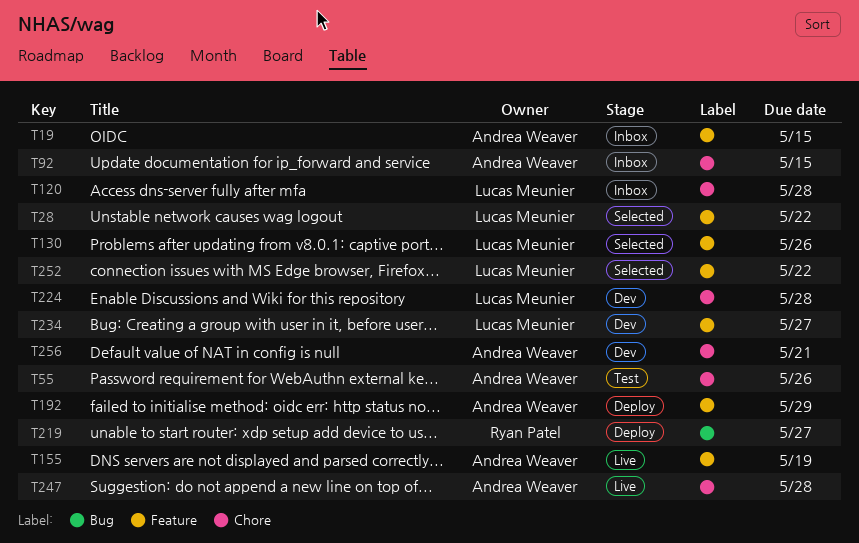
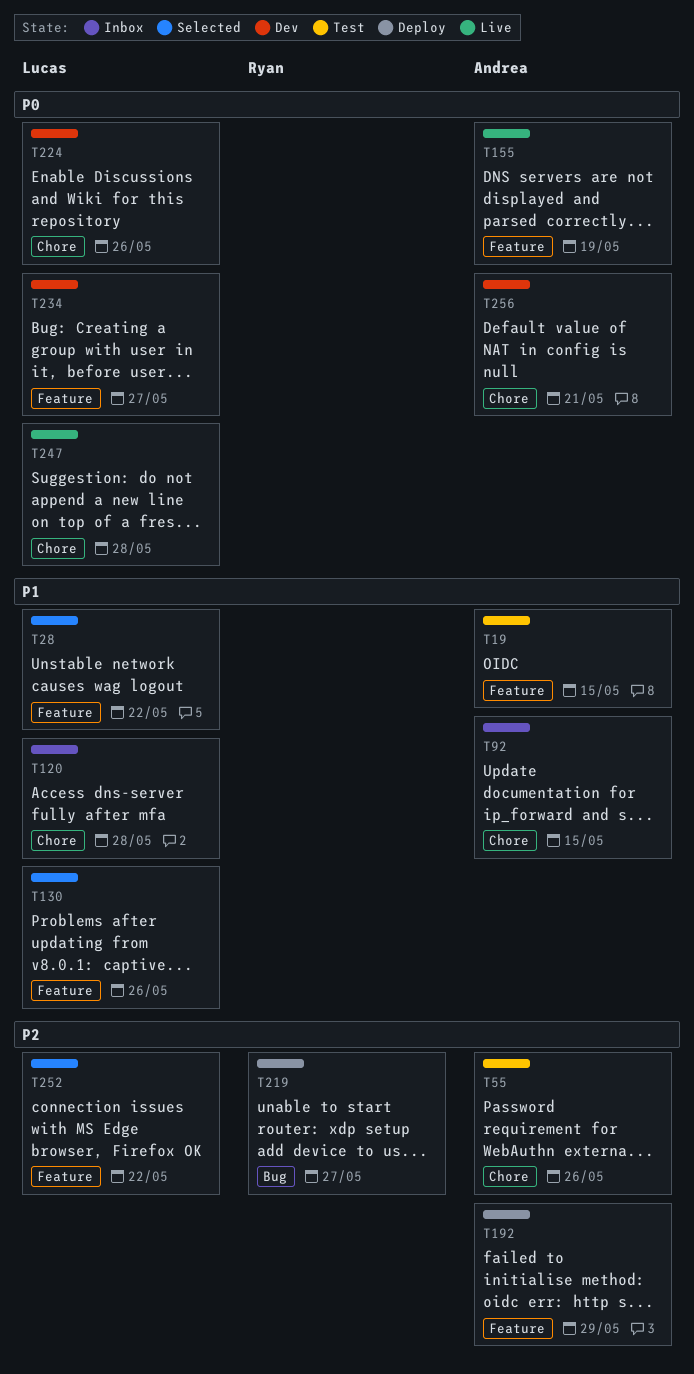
T19, status: Inbox -> Test
T224, due: May 28 -> May 26
T247, owner: Andrea Weaver -> Lucas Meunier

